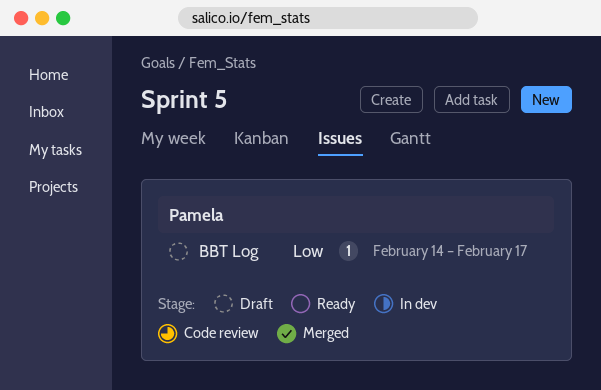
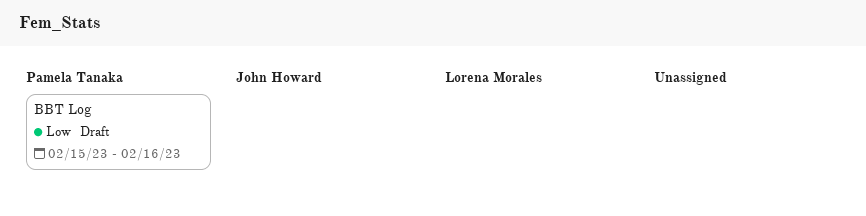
BBT Log, start: Feb 14 -> Feb 15
BBT Log, due: Feb 17 -> Feb 16

